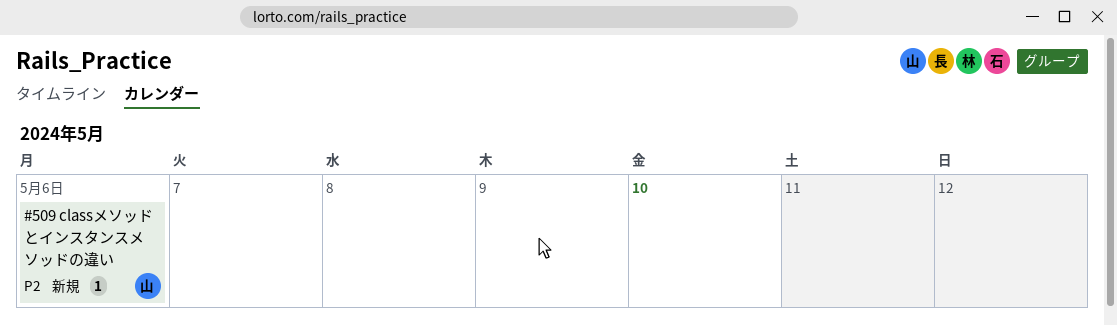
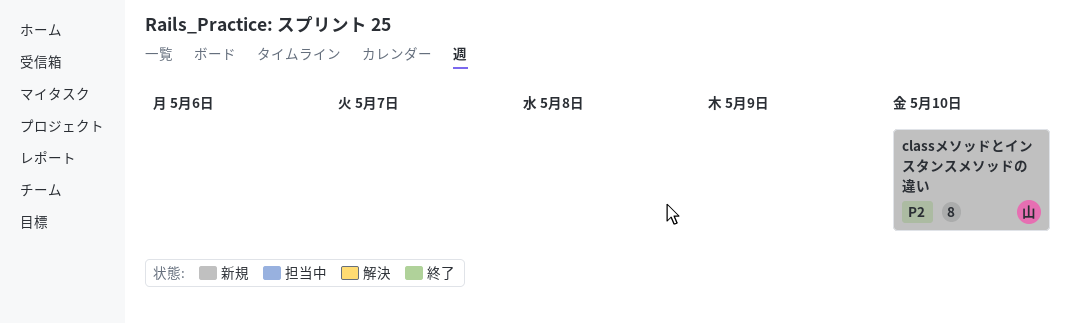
classメソッドとインスタンスメソッドの違い, estimate: 1 -> 8
classメソッドとインスタンスメソッドの違い, due: May 6 -> May 10

